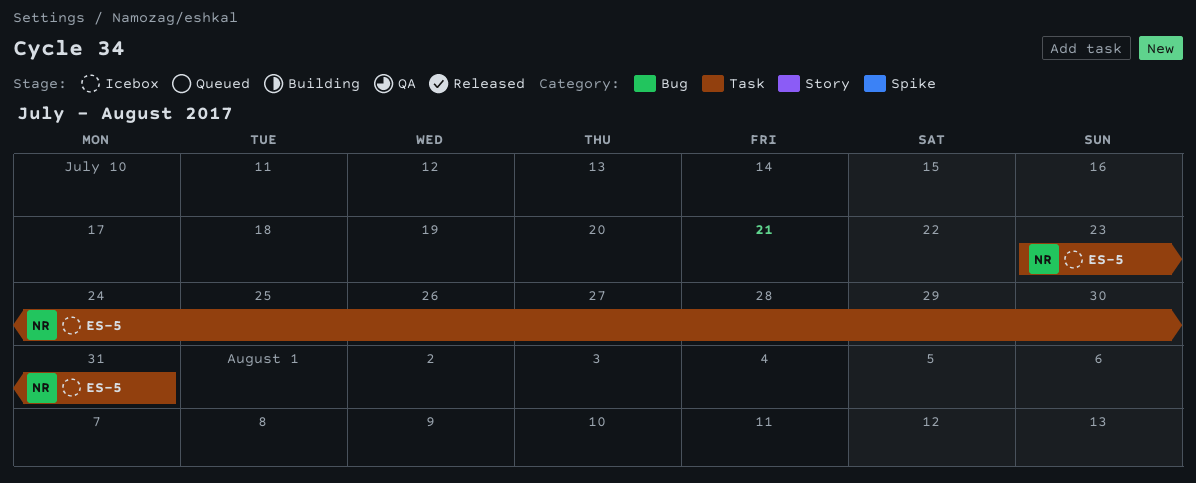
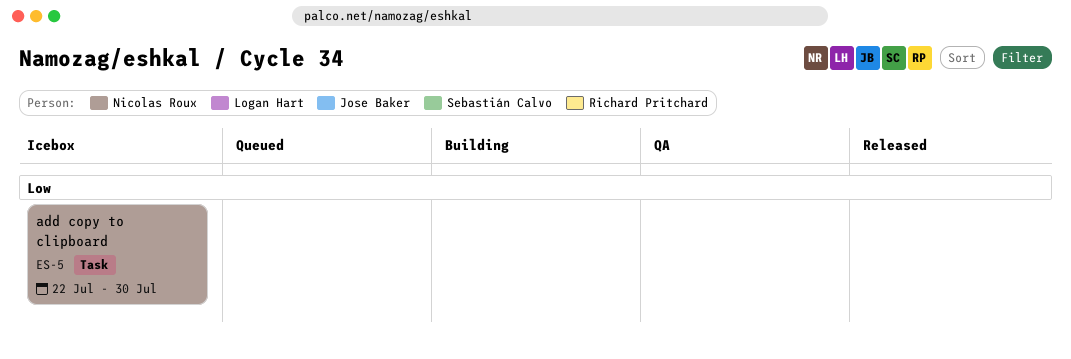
ES-5, start: Jul 23 -> Jul 22
ES-5, due: Jul 31 -> Jul 30

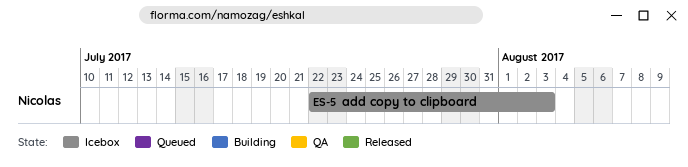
ES-5, due: Jul 30 -> Aug 3

